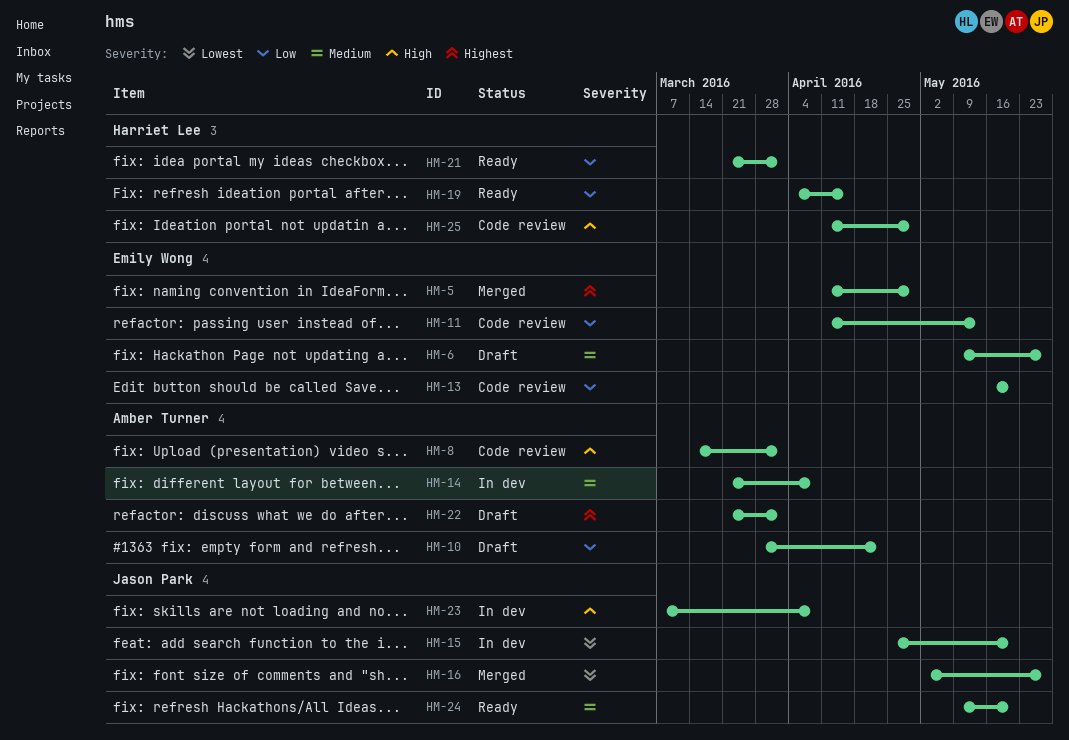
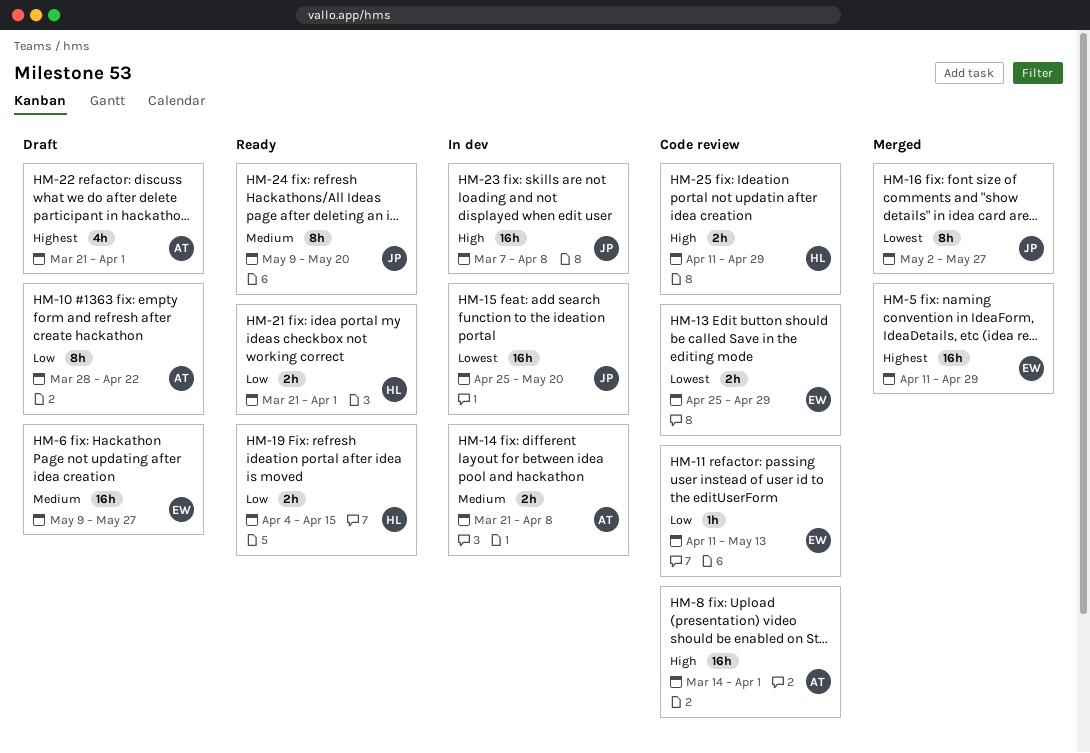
HM-13, priority: Low -> Lowest
HM-13, start: May 16 -> Apr 25
HM-13, due: May 20 -> Apr 29

